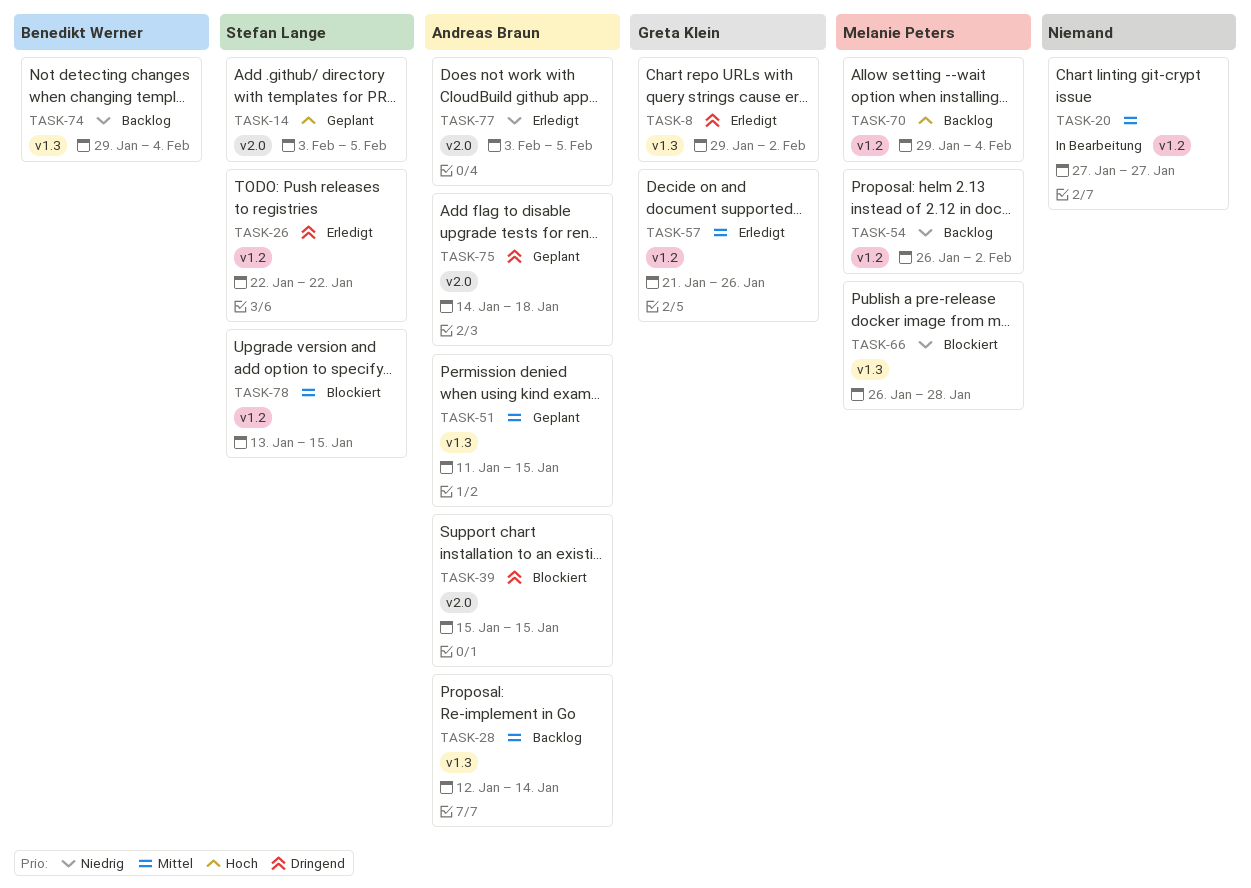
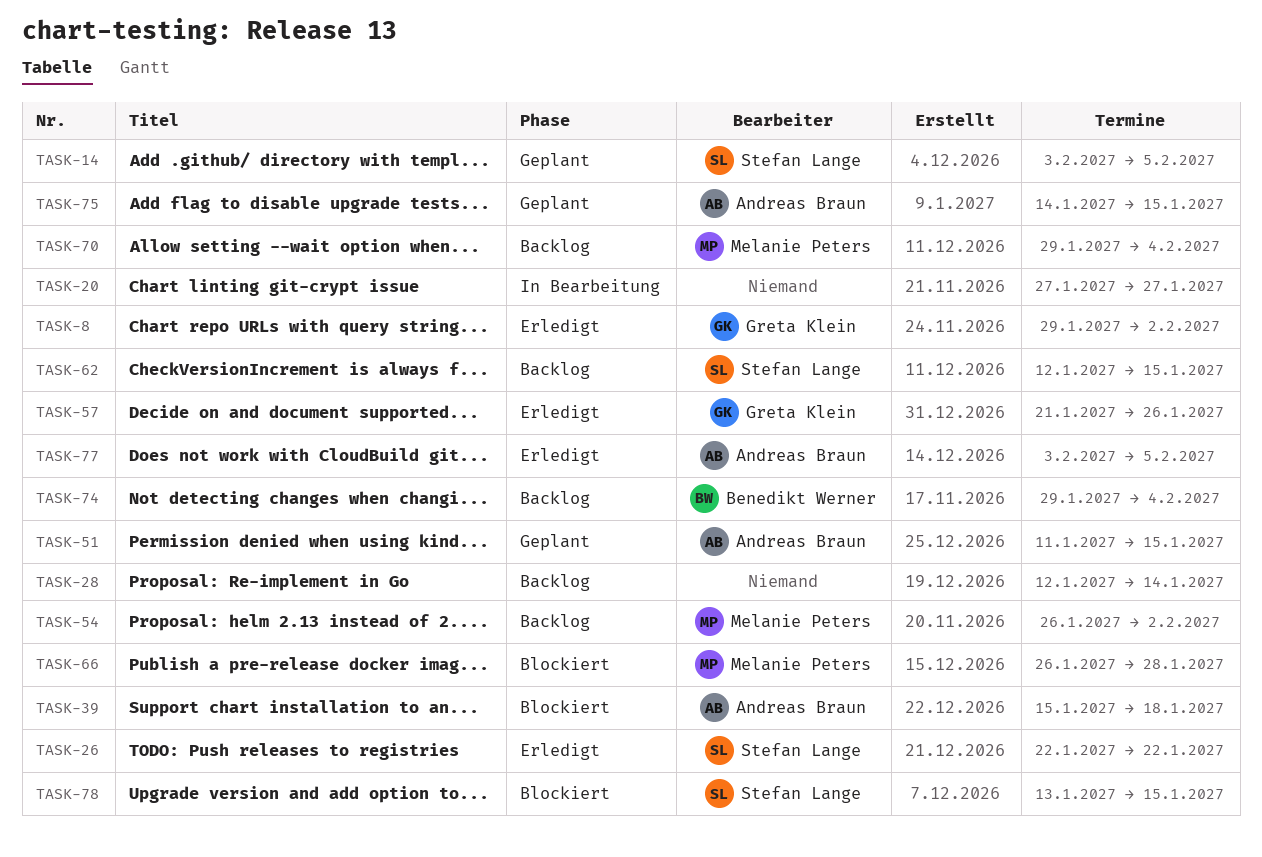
TASK-28, owner: Andreas Braun -> none
TASK-39, due: Jan 15 -> Jan 18
TASK-62: none -> present
TASK-75, due: Jan 18 -> Jan 15

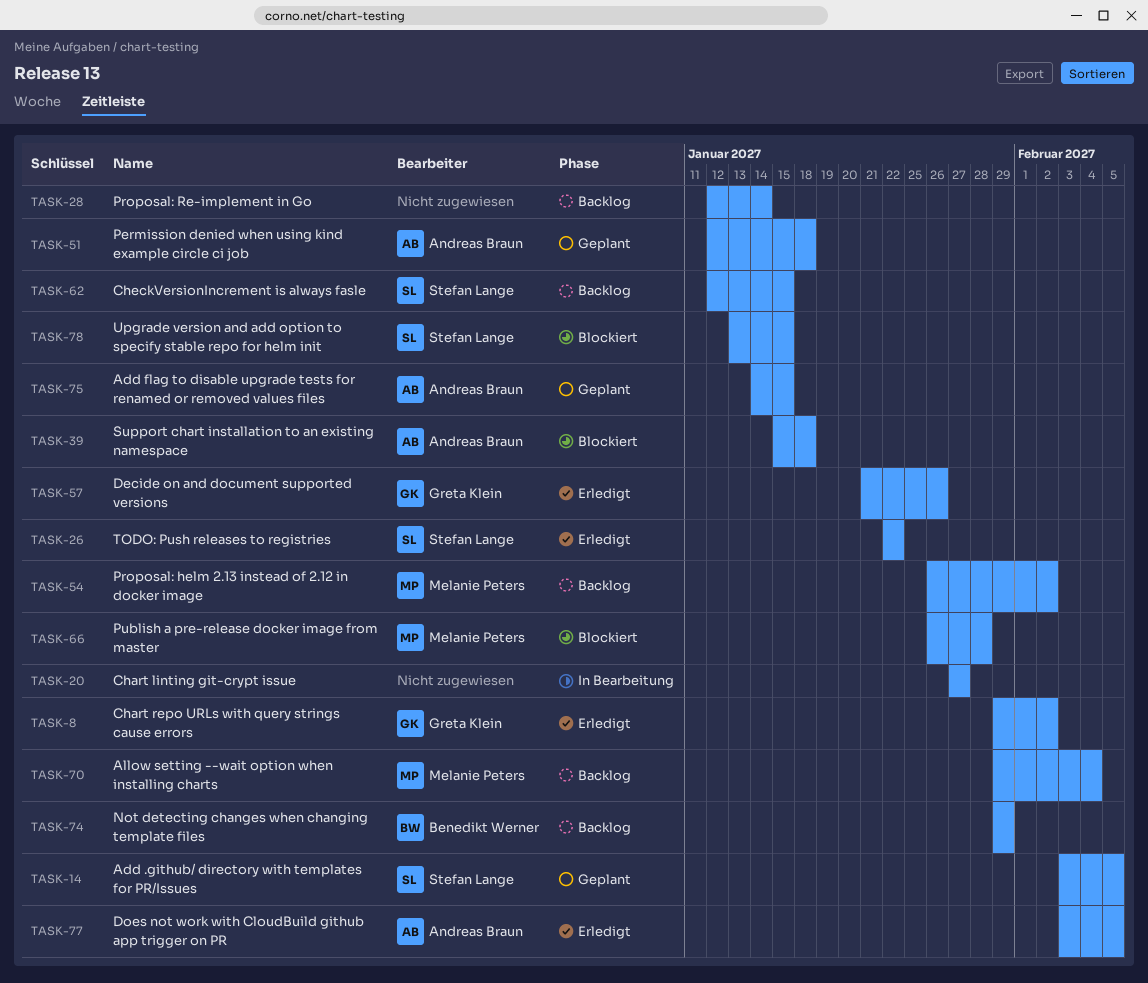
TASK-51, start: Jan 11 -> Jan 12
TASK-51, due: Jan 15 -> Jan 18
TASK-74, due: Feb 4 -> Jan 29

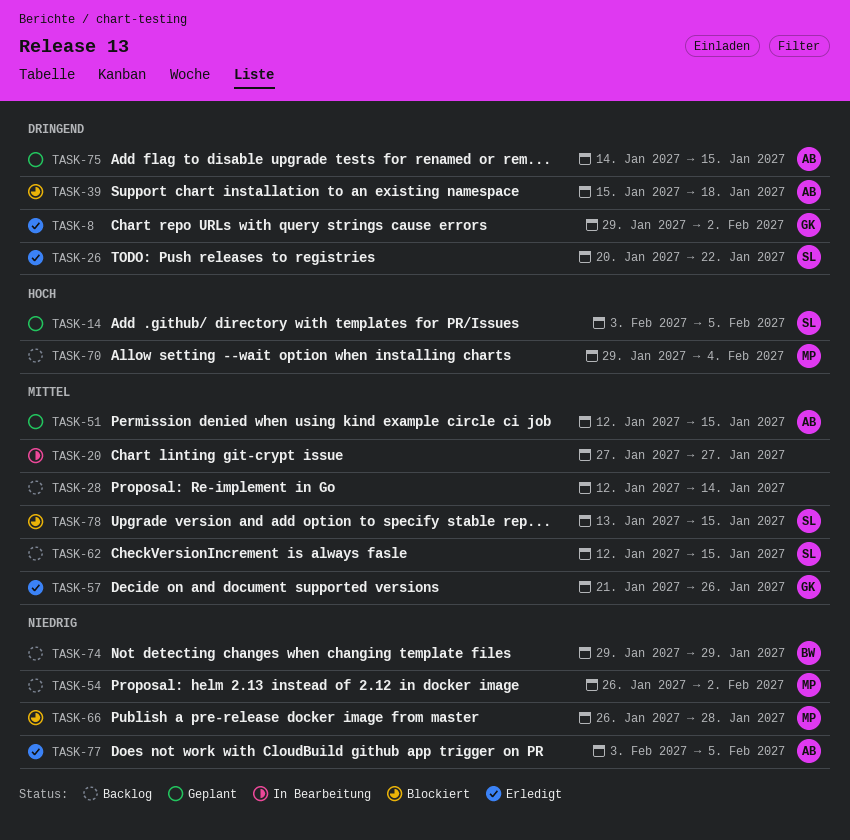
TASK-26, start: Jan 22 -> Jan 20
TASK-51, due: Jan 18 -> Jan 15

